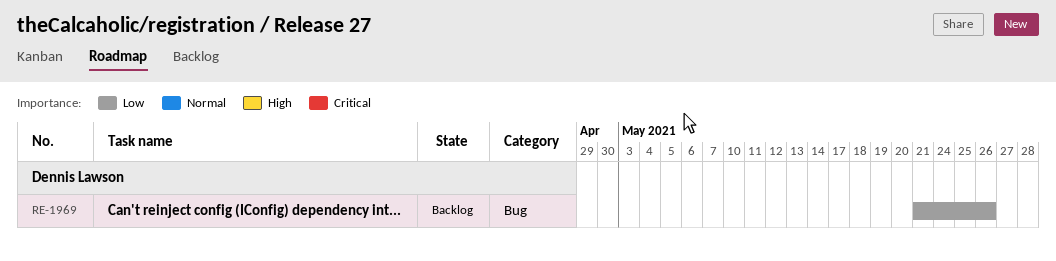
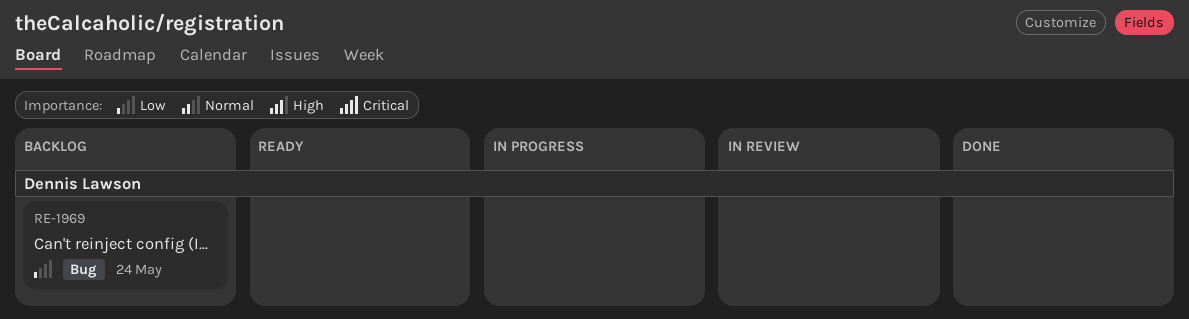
RE-1969, due: May 26 -> May 24

